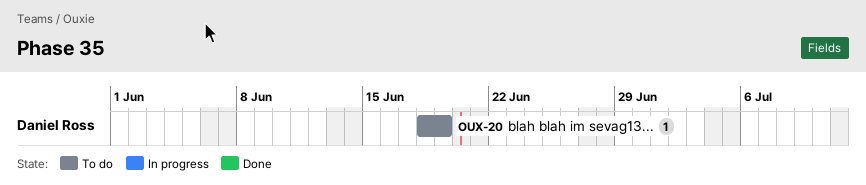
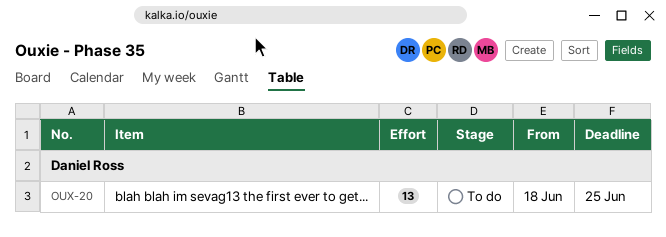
OUX-20, estimate: 1 -> 13
OUX-20, due: Jun 19 -> Jun 25

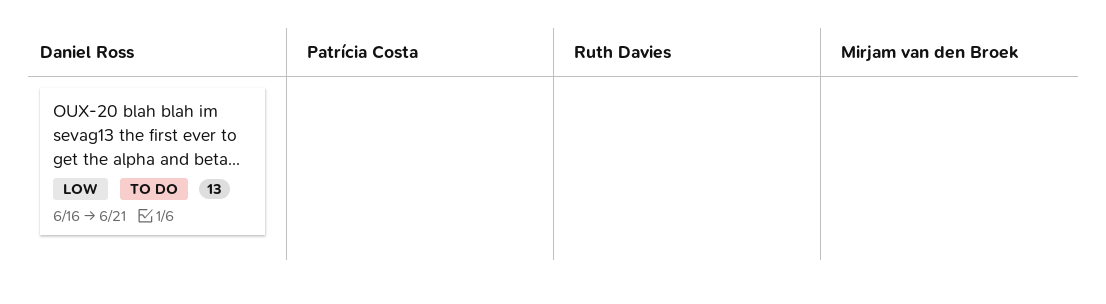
OUX-20, start: Jun 18 -> Jun 16
OUX-20, due: Jun 25 -> Jun 21

